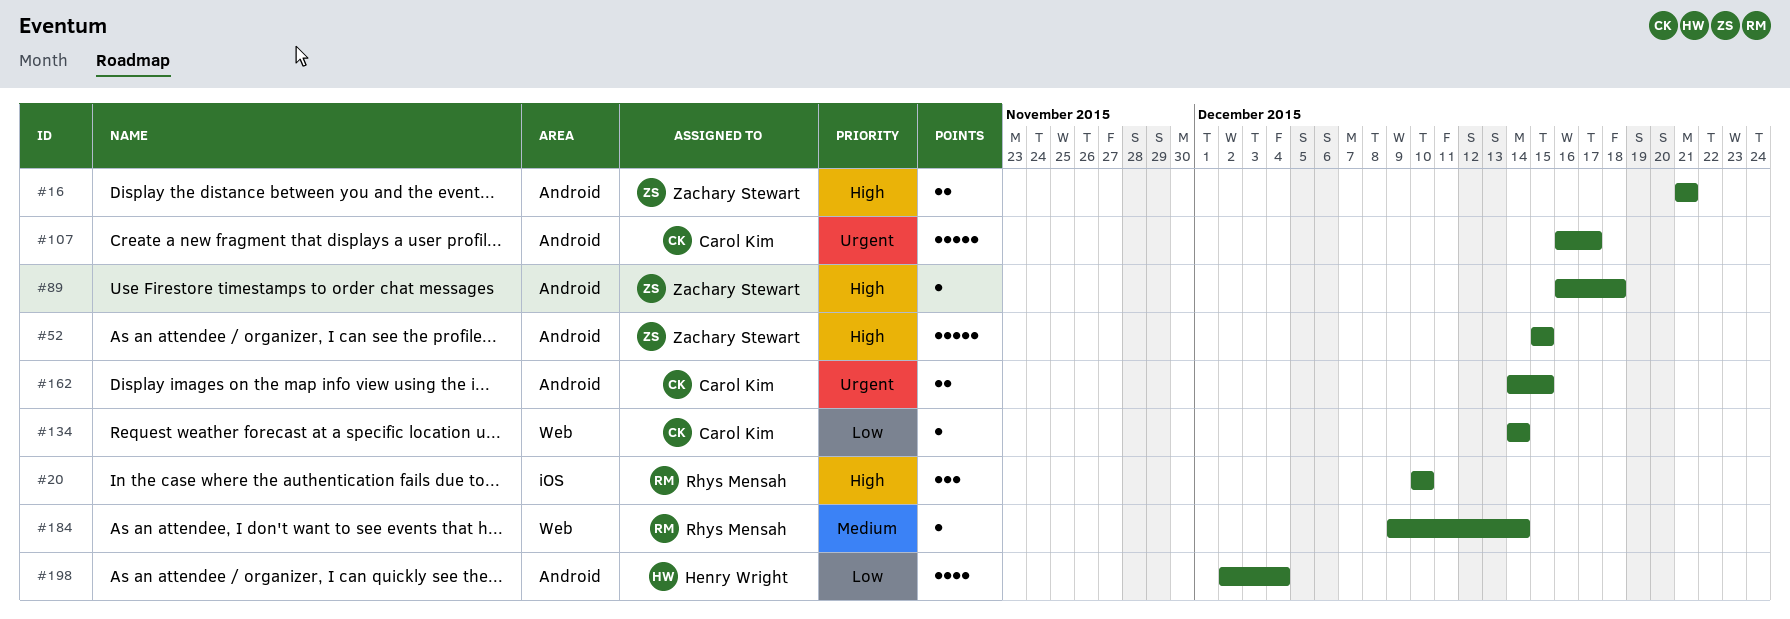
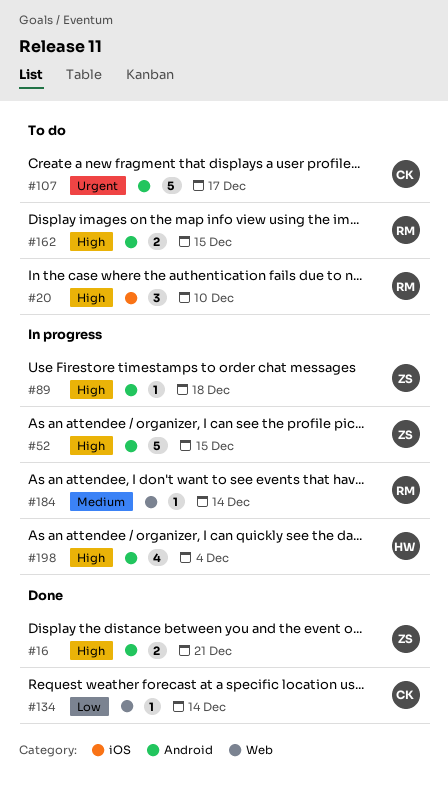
#162, owner: Carol Kim -> Rhys Mensah
#162, priority: Urgent -> High
#198, priority: Low -> High

